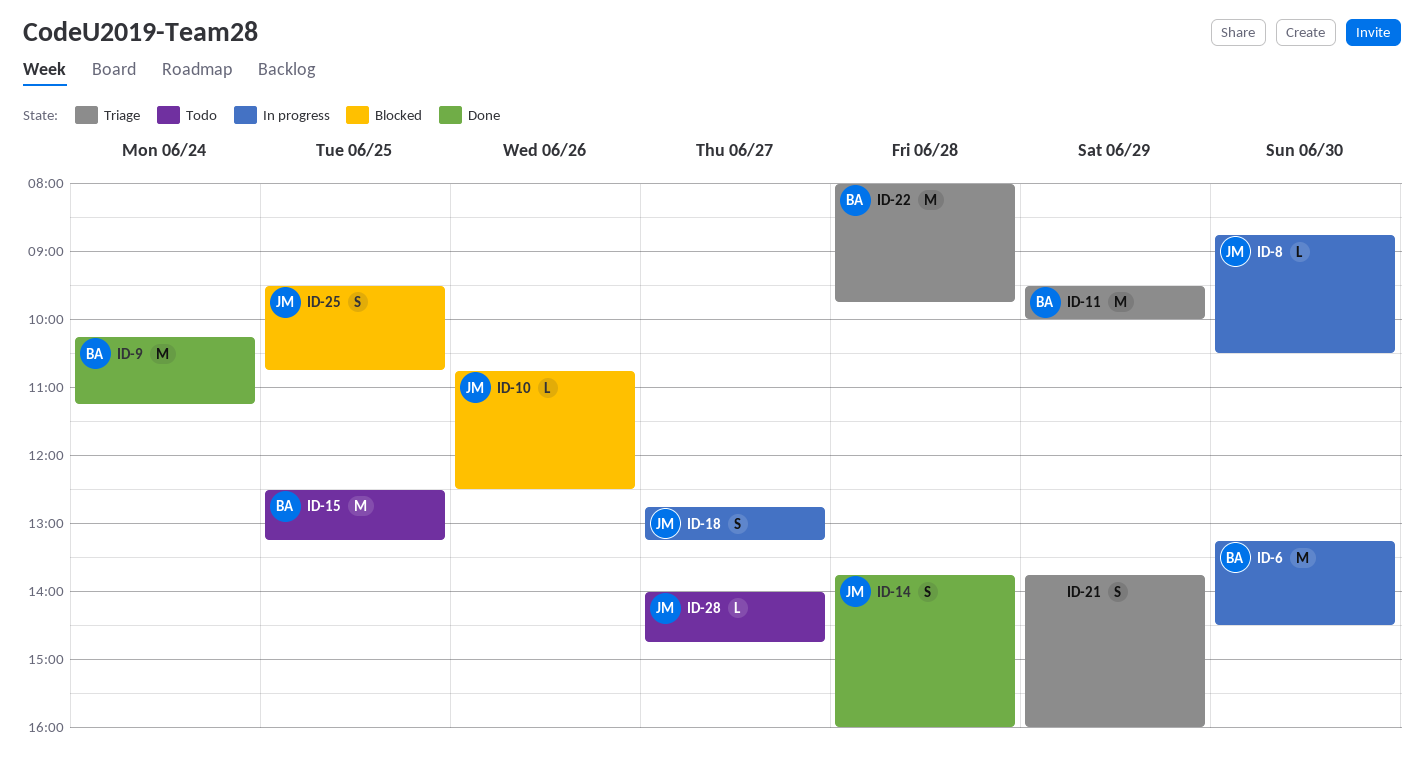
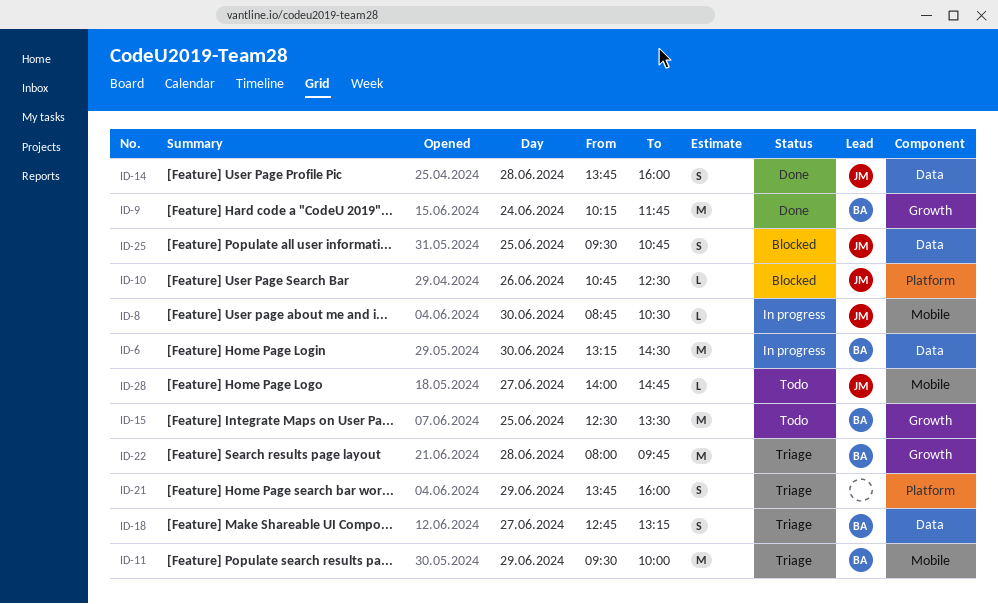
ID-9, ends: 11:15 -> 11:45
ID-15, ends: 13:15 -> 13:30
ID-18, status: In progress -> Triage
ID-18, owner: JM -> BA

